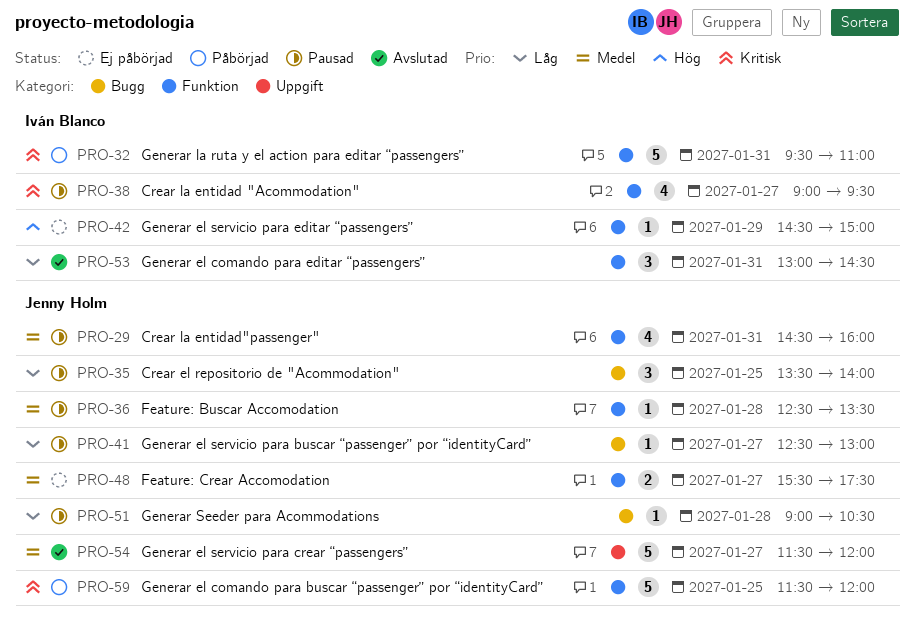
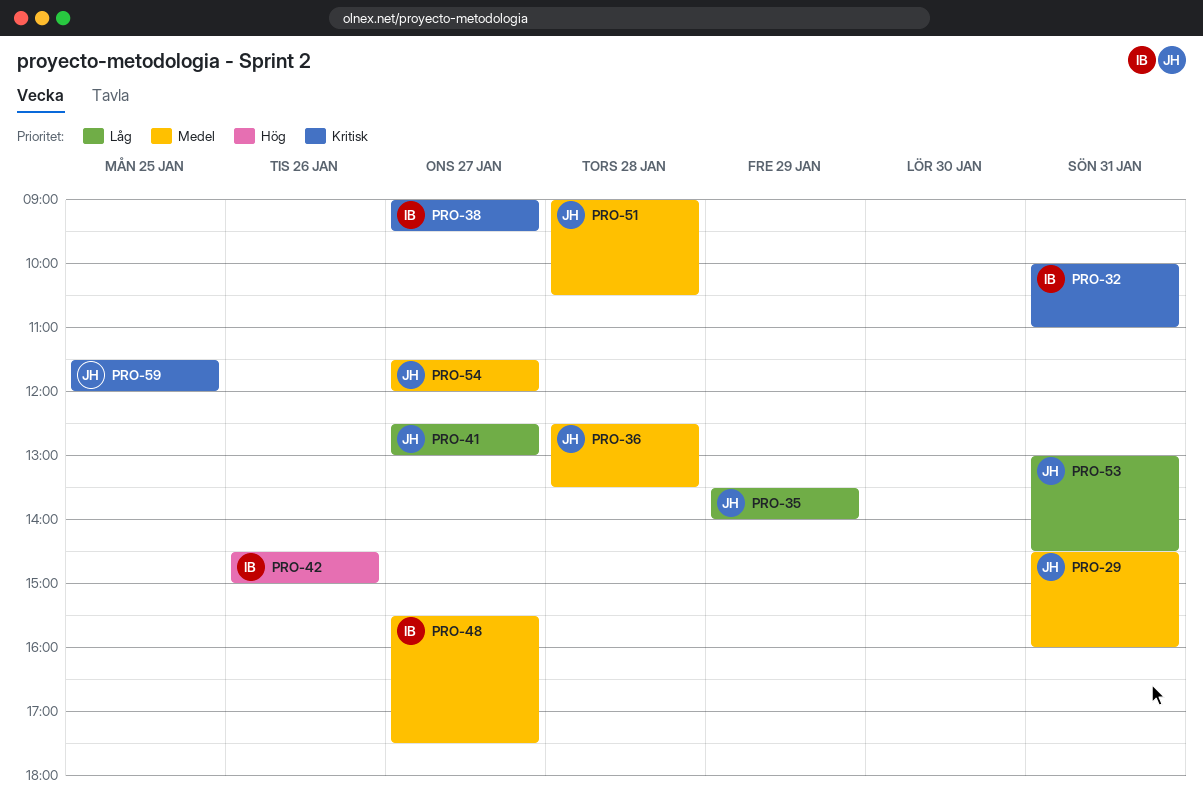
PRO-32, begins: 09:30 -> 10:00
PRO-35, day: Jan 25 -> Jan 29
PRO-42, day: Jan 29 -> Jan 26
PRO-48, owner: Jenny Holm -> Iván Blanco
PRO-51, priority: Låg -> Medel
PRO-53, owner: Iván Blanco -> Jenny Holm

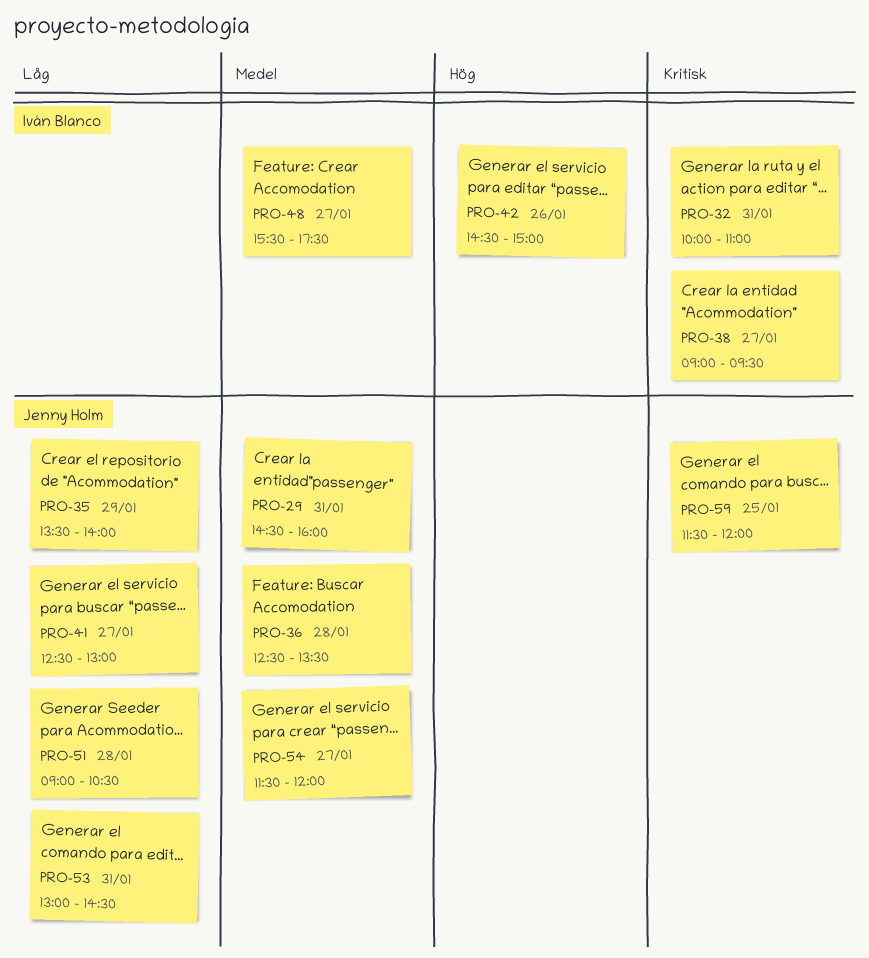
PRO-51, priority: Medel -> Låg

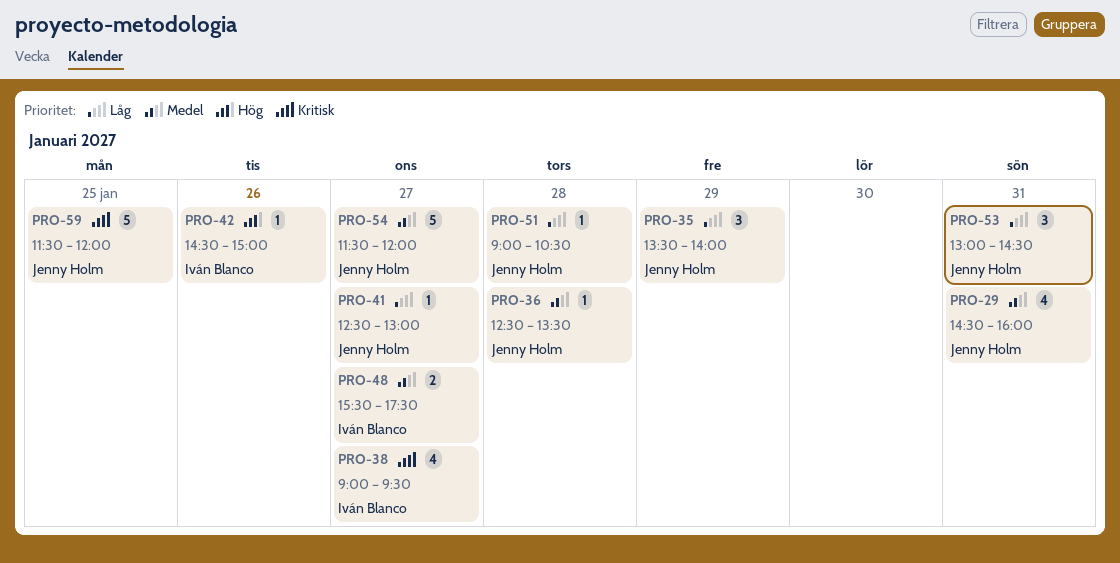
PRO-32: present -> none

